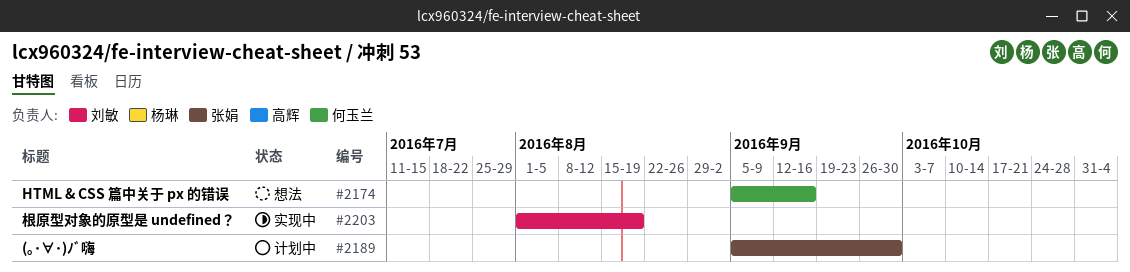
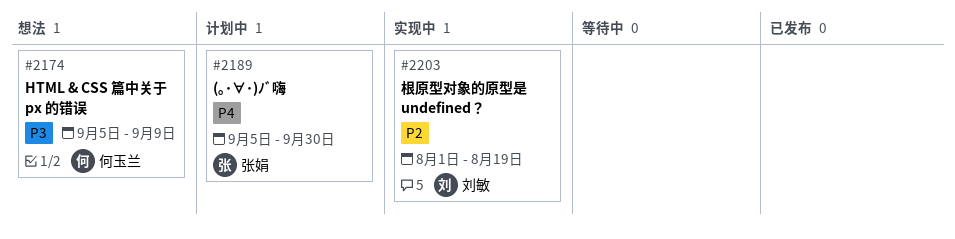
#2174, due: Sep 16 -> Sep 9

